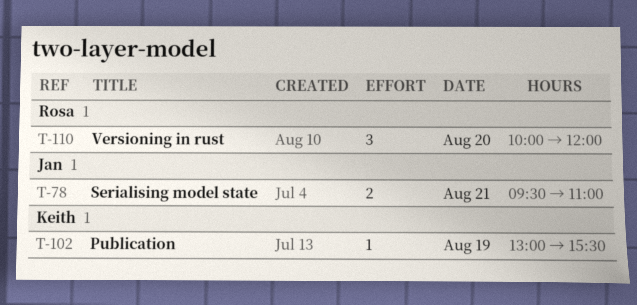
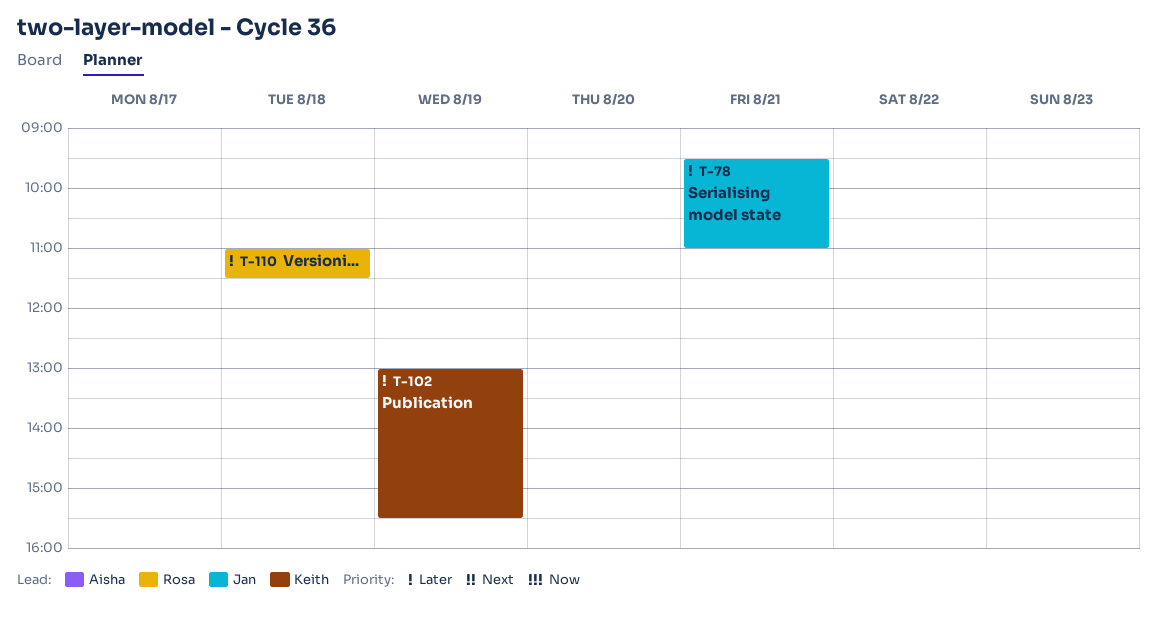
T-110, day: Aug 20 -> Aug 18
T-110, begins: 10:00 -> 11:00
T-110, ends: 12:00 -> 11:30

